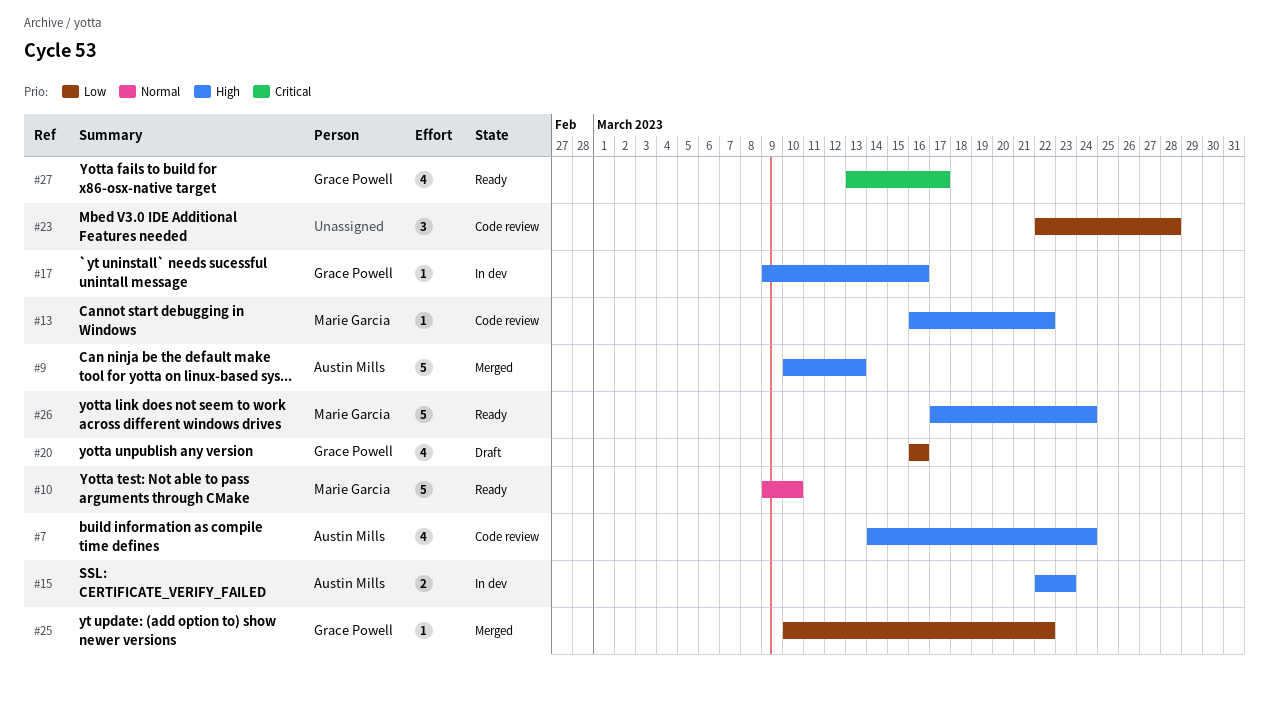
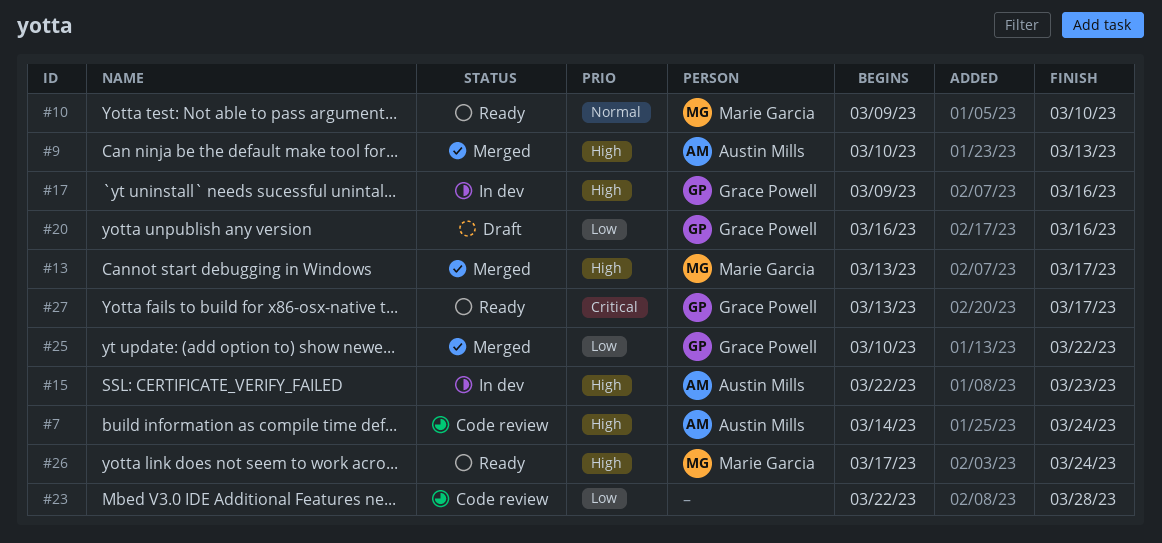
#13, status: Code review -> Merged
#13, start: Mar 16 -> Mar 13
#13, due: Mar 22 -> Mar 17

